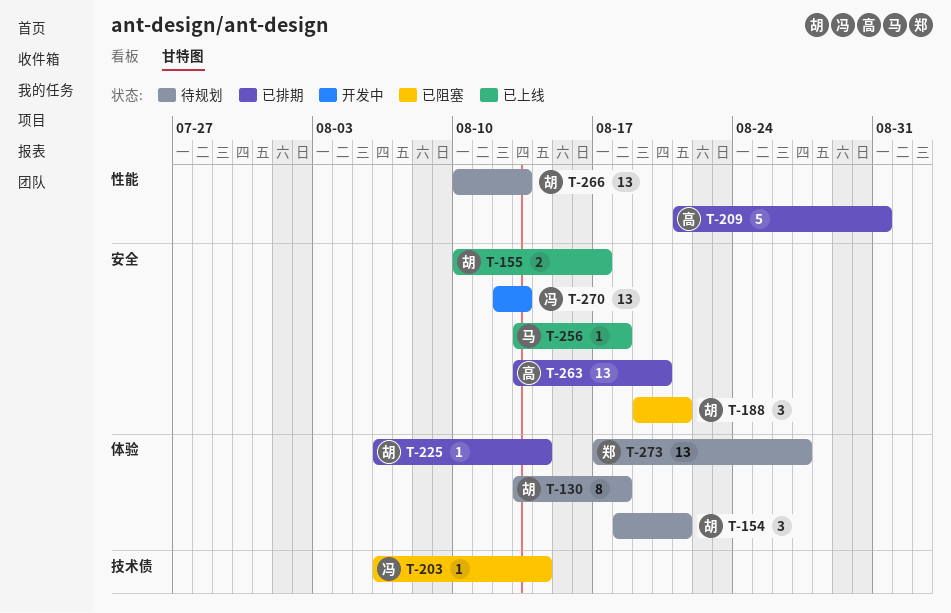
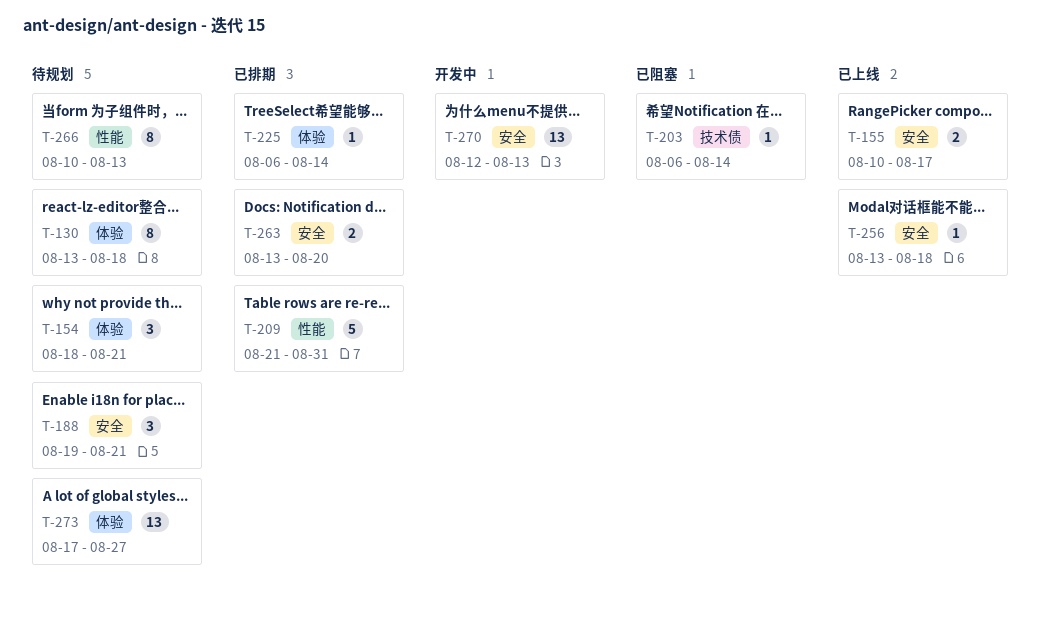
T-188, status: 已阻塞 -> 待规划
T-263, estimate: 13 -> 2
T-266, estimate: 13 -> 8

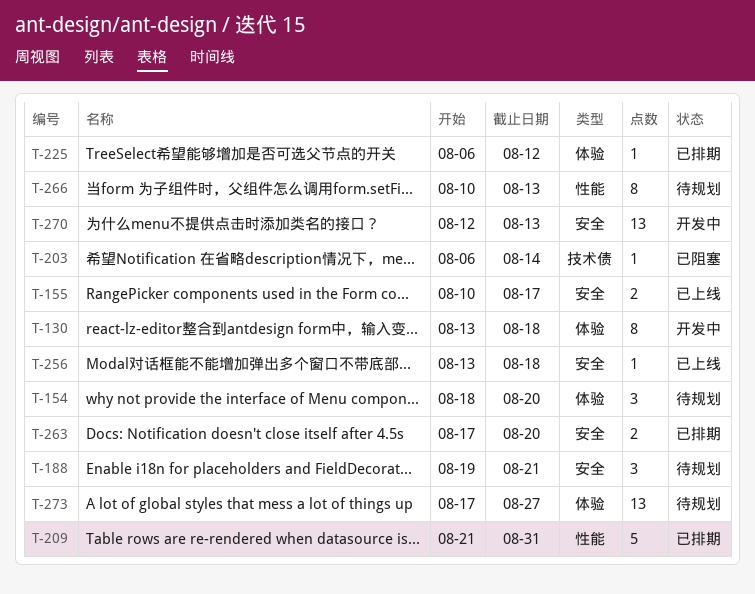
T-130, status: 待规划 -> 开发中
T-154, due: Aug 21 -> Aug 20
T-225, due: Aug 14 -> Aug 12
T-263, start: Aug 13 -> Aug 17

